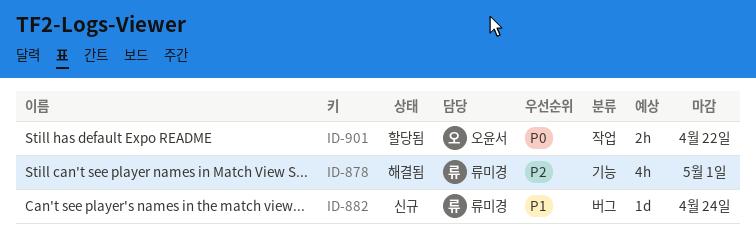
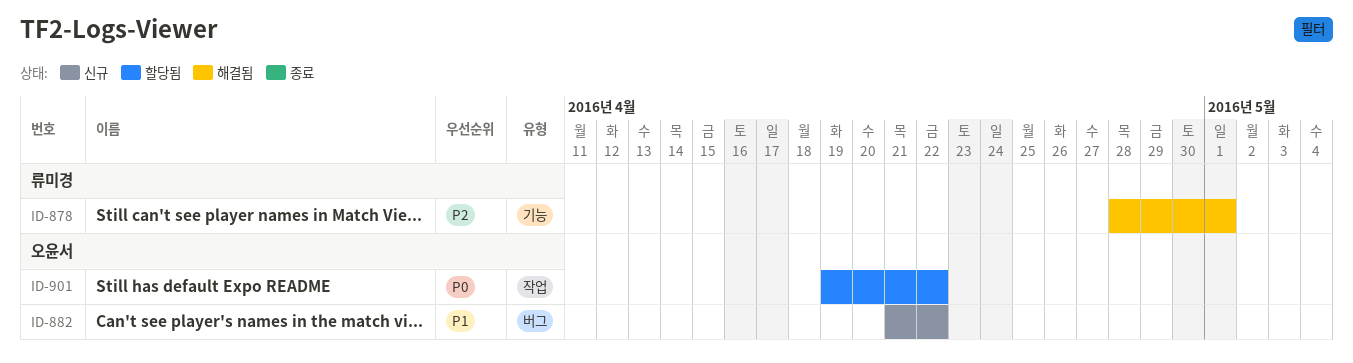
ID-882, owner: 류미경 -> 오윤서
ID-882, due: Apr 24 -> Apr 22

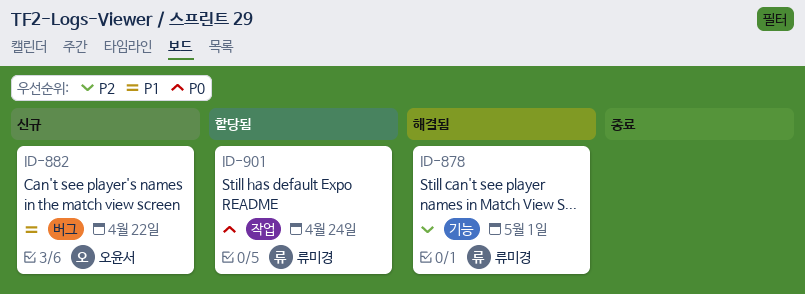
ID-901, owner: 오윤서 -> 류미경
ID-901, due: Apr 22 -> Apr 24

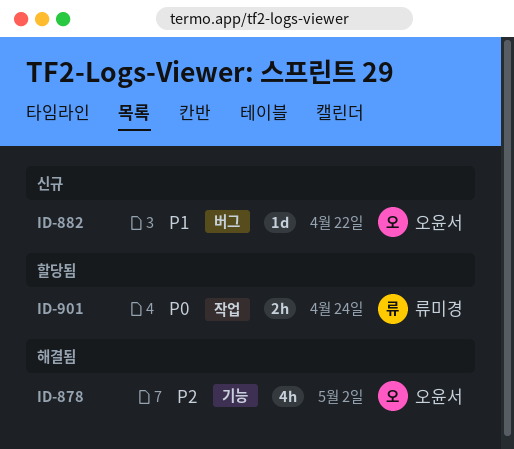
ID-878, owner: 류미경 -> 오윤서
ID-878, due: May 1 -> May 2

